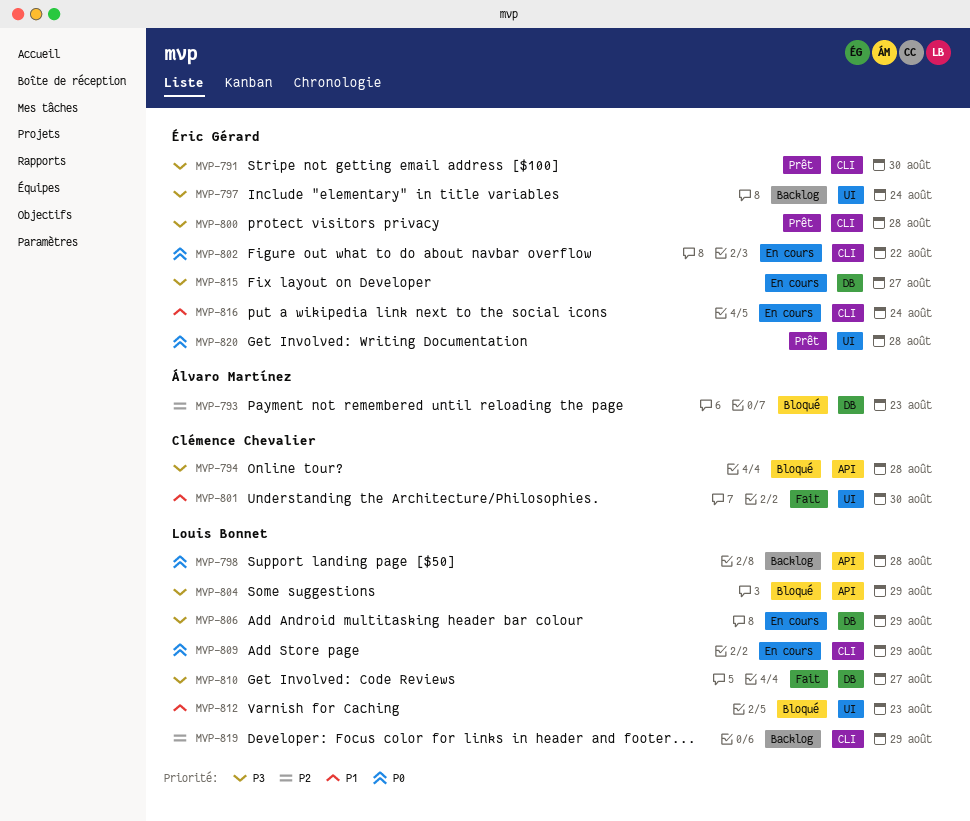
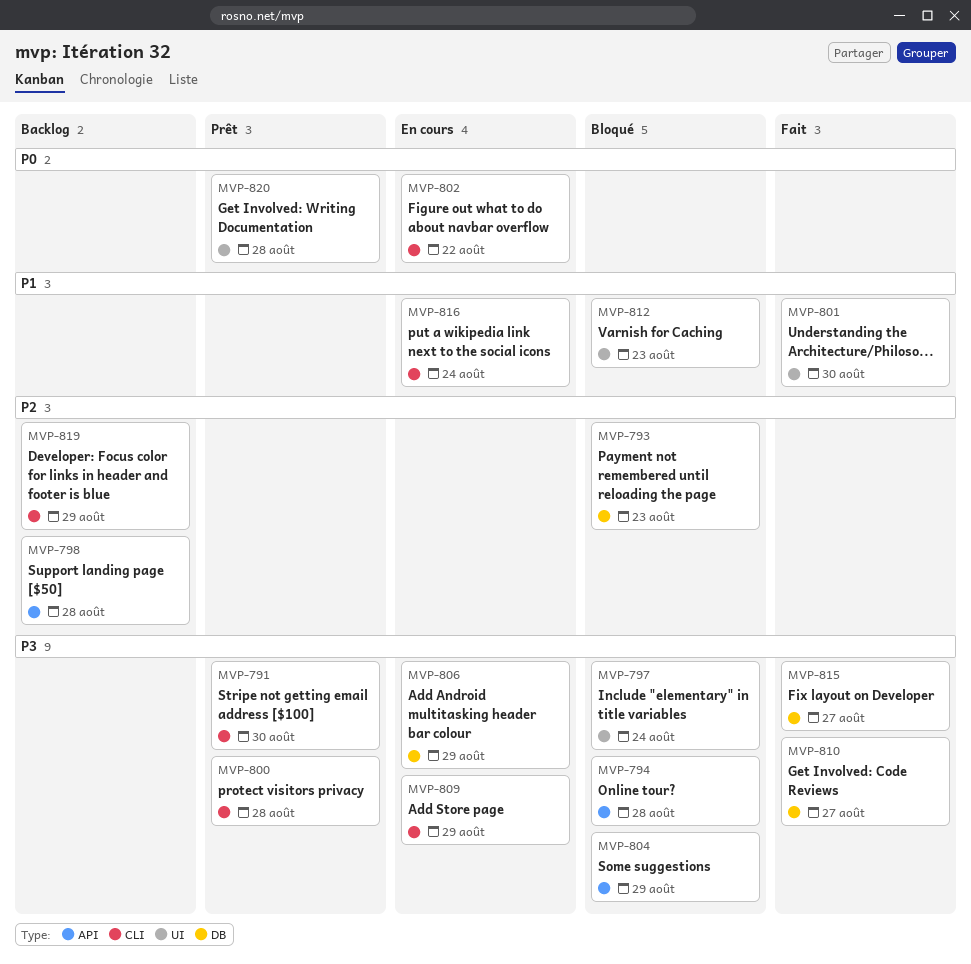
MVP-797, status: Backlog -> Bloqué
MVP-798, priority: P0 -> P2
MVP-809, priority: P0 -> P3
MVP-815, status: En cours -> Fait

